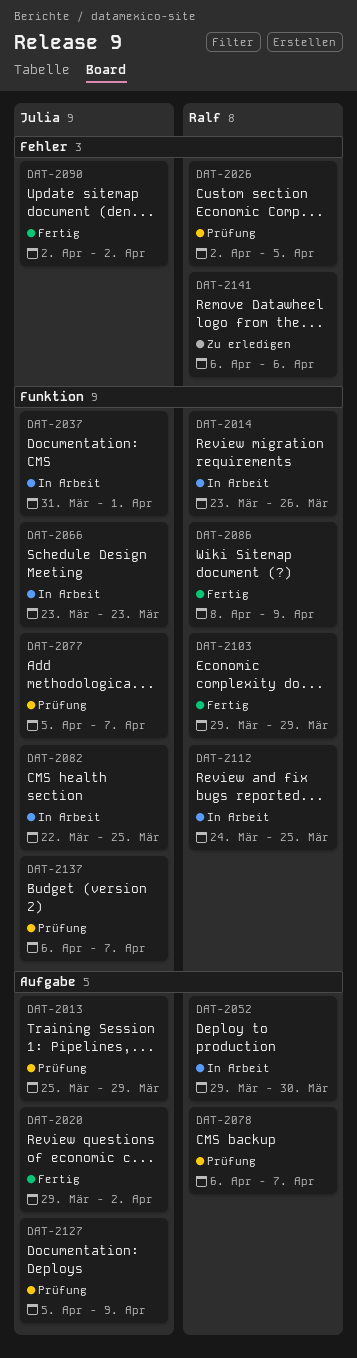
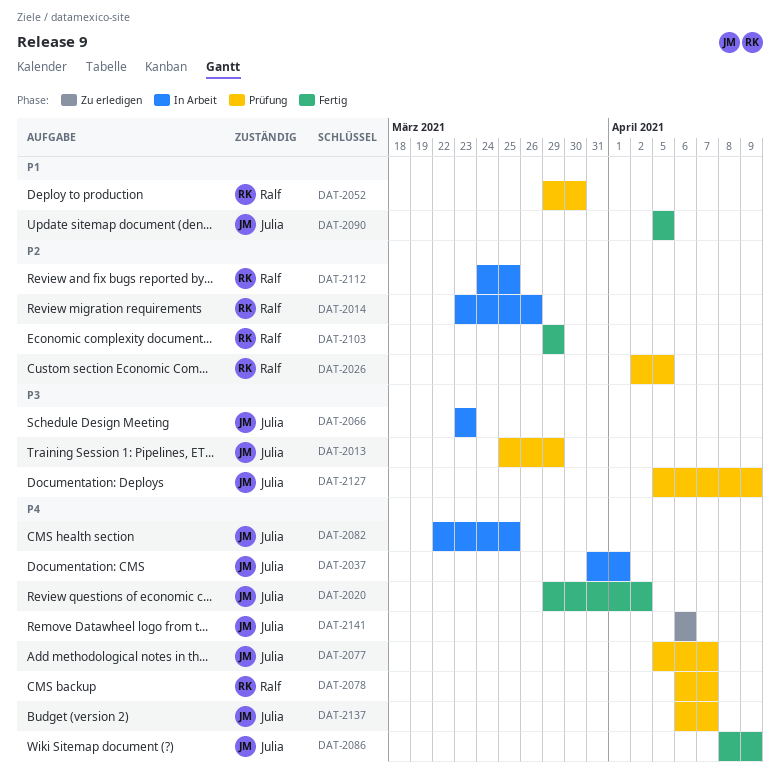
DAT-2052, status: In Arbeit -> Prüfung
DAT-2086, owner: Ralf -> Julia
DAT-2090, start: Apr 2 -> Apr 5
DAT-2090, due: Apr 2 -> Apr 5
DAT-2141, owner: Ralf -> Julia

